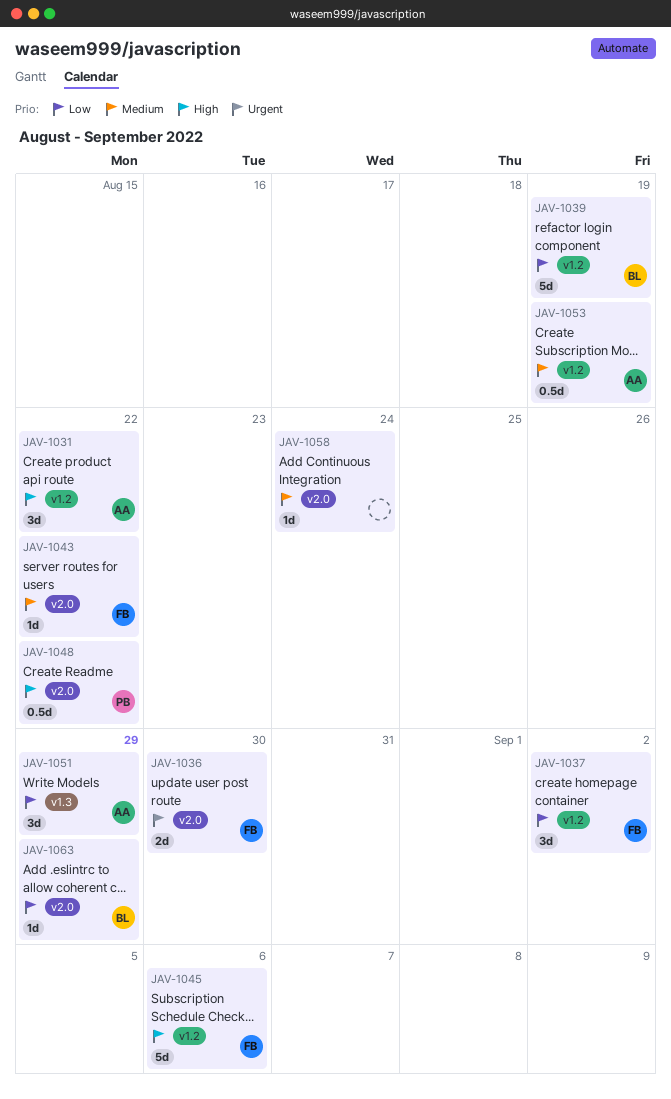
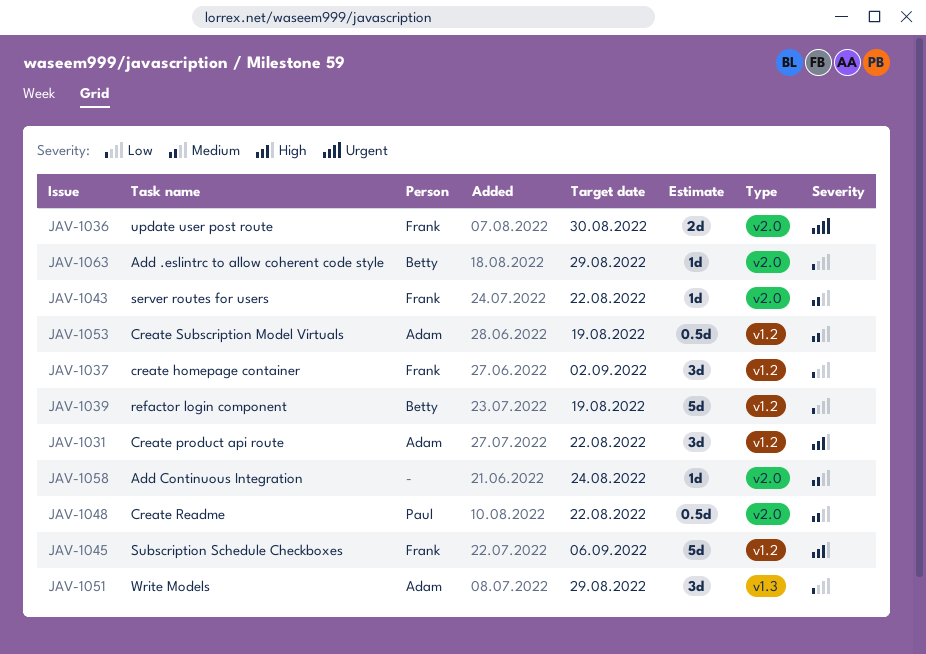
JAV-1048, priority: High -> Medium

